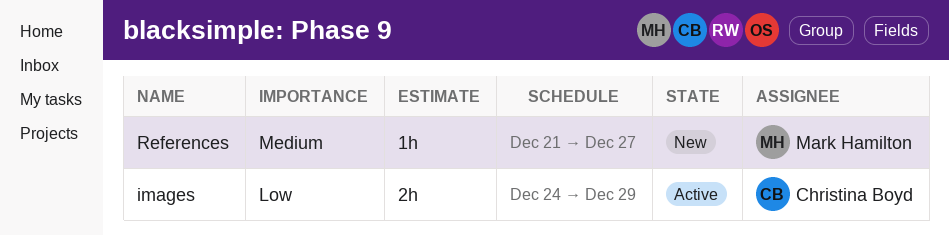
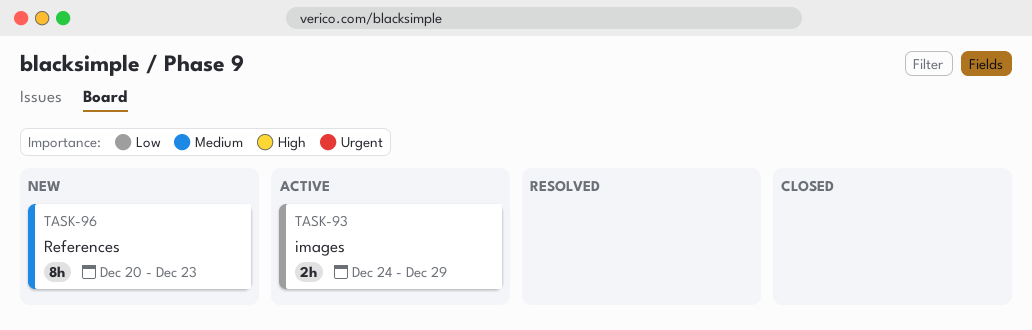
References, estimate: 1h -> 8h
References, start: Dec 21 -> Dec 20
References, due: Dec 27 -> Dec 23

